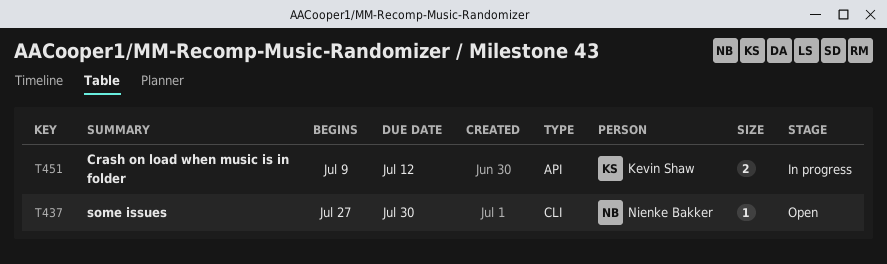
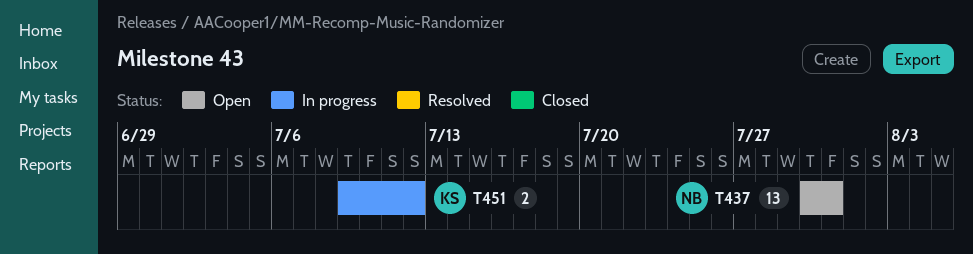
T437, estimate: 1 -> 13
T437, start: Jul 27 -> Jul 30
T437, due: Jul 30 -> Jul 31

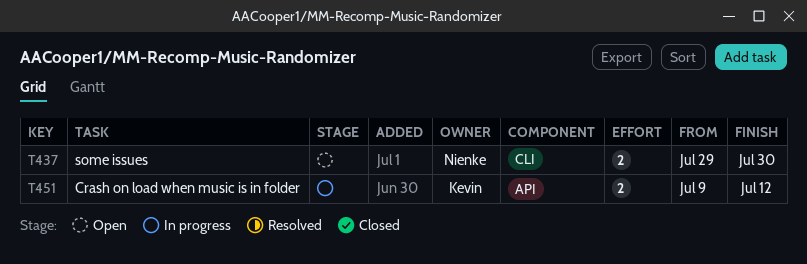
T437, estimate: 13 -> 2
T437, start: Jul 30 -> Jul 29
T437, due: Jul 31 -> Jul 30

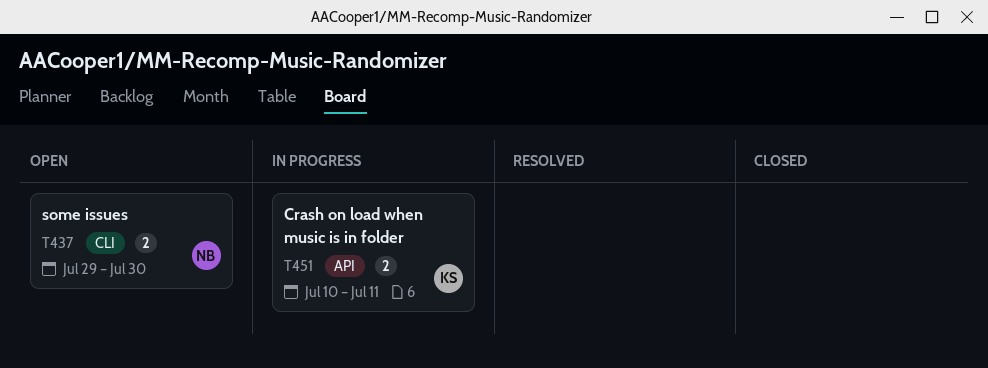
T451, start: Jul 9 -> Jul 10
T451, due: Jul 12 -> Jul 11

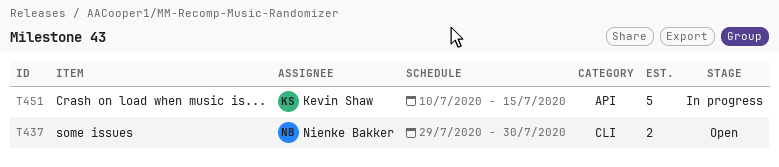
T451, estimate: 2 -> 5
T451, due: Jul 11 -> Jul 15

